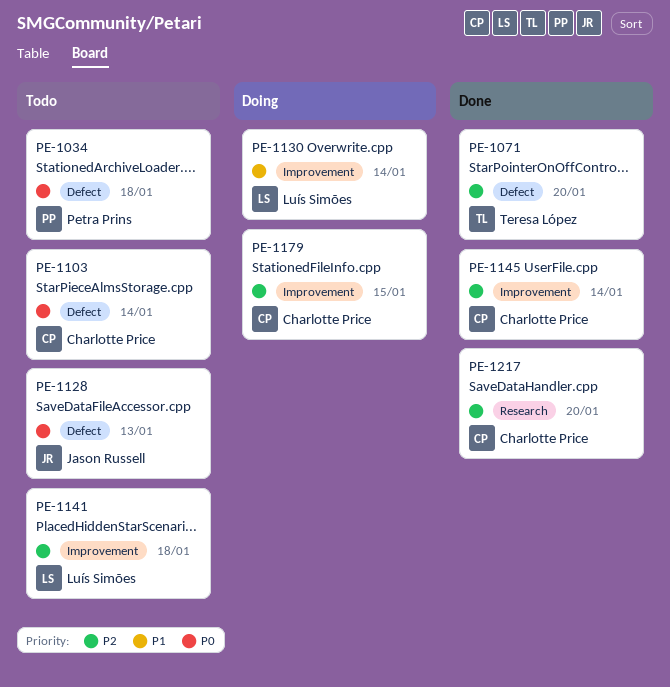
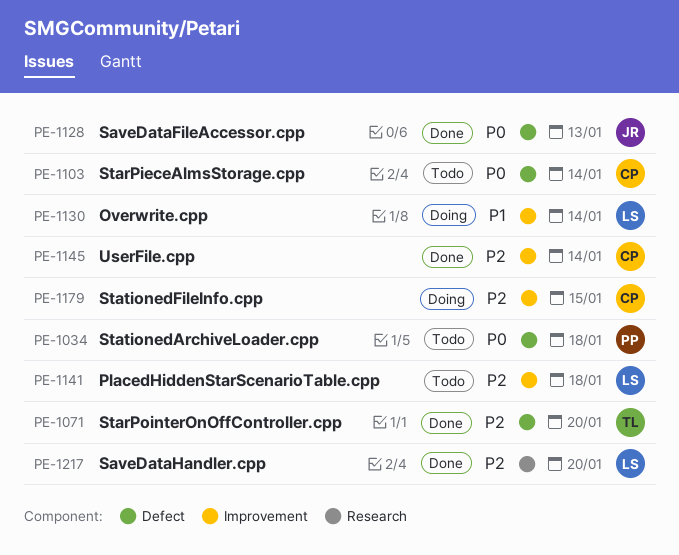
PE-1128, status: Todo -> Done
PE-1217, owner: Charlotte Price -> Luís Simões

